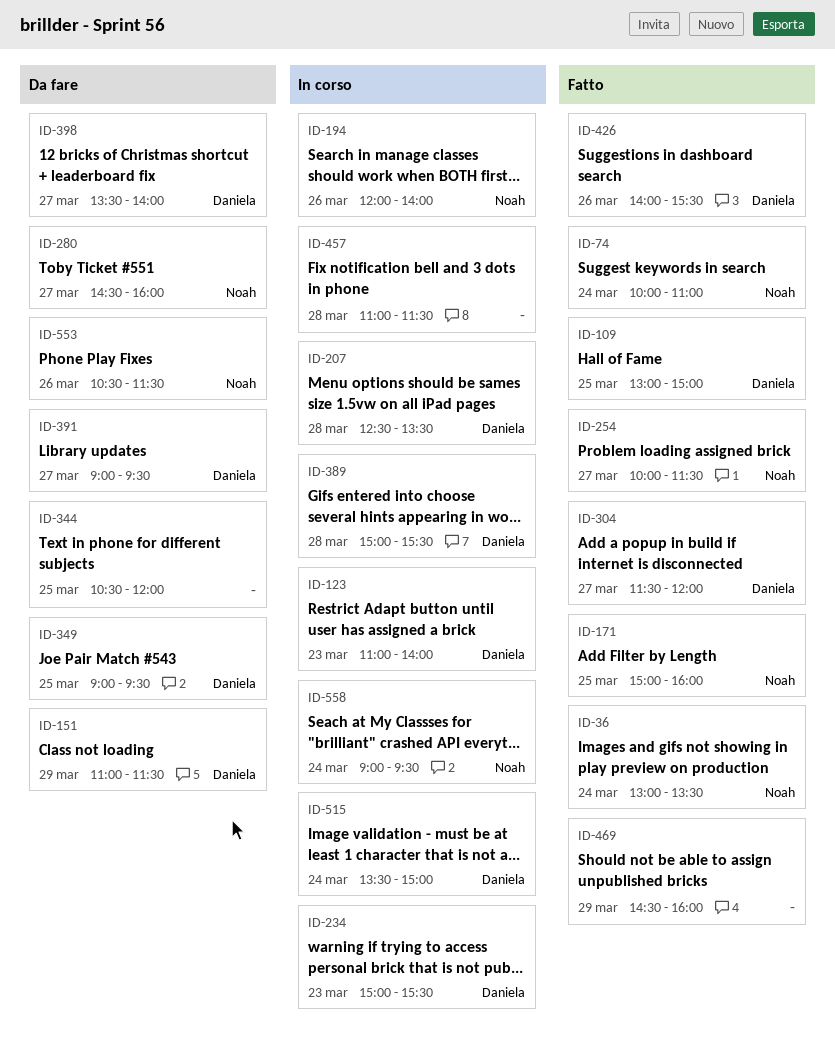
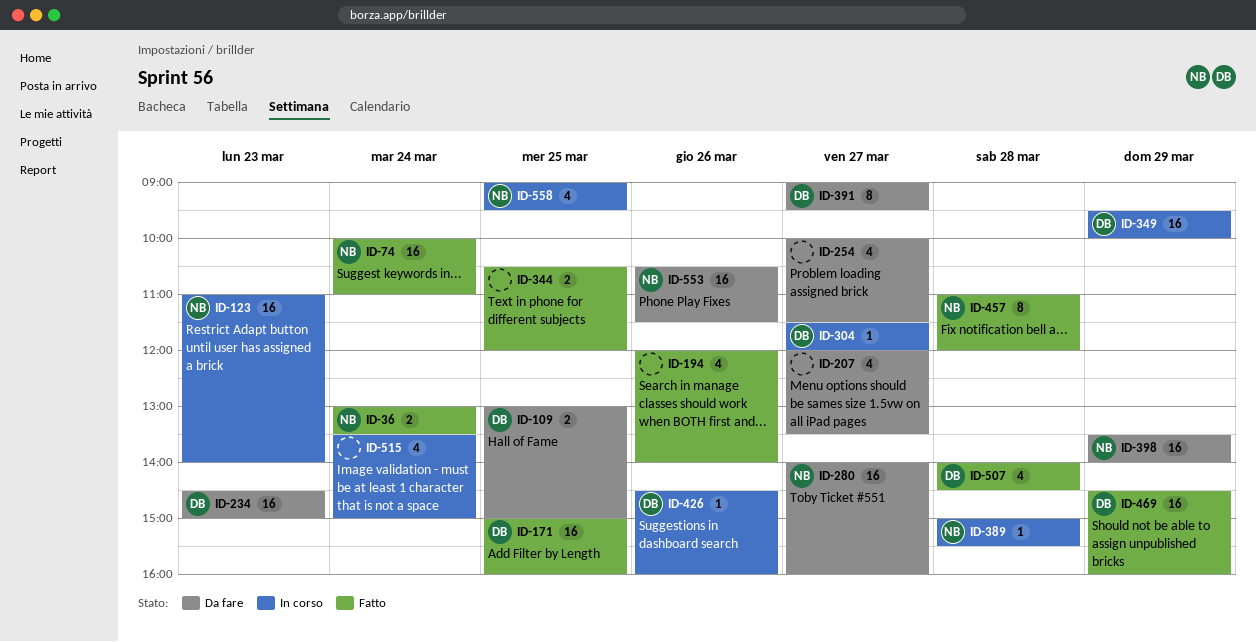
ID-109, status: Fatto -> Da fare
ID-123, owner: Daniela -> Noah
ID-151: present -> none
ID-171, owner: Noah -> Daniela
ID-194, status: In corso -> Fatto
ID-194, owner: Noah -> none
ID-207, status: In corso -> Da fare
ID-207, owner: Daniela -> none
ID-207, day: Mar 28 -> Mar 27
ID-207, begins: 12:30 -> 12:00
ID-234, status: In corso -> Da fare
ID-234, begins: 15:00 -> 14:30
ID-234, ends: 15:30 -> 15:00
ID-254, status: Fatto -> Da fare
ID-254, owner: Noah -> none
ID-280, begins: 14:30 -> 14:00
ID-304, status: Fatto -> In corso
ID-344, status: Da fare -> Fatto
ID-349, status: Da fare -> In corso
ID-349, day: Mar 25 -> Mar 29
ID-349, begins: 09:00 -> 09:30
ID-349, ends: 09:30 -> 10:00
ID-389, owner: Daniela -> Noah
ID-398, owner: Daniela -> Noah
ID-398, day: Mar 27 -> Mar 29
ID-426, status: Fatto -> In corso
ID-426, begins: 14:00 -> 14:30
ID-426, ends: 15:30 -> 16:00
ID-457, status: In corso -> Fatto
ID-457, owner: none -> Noah
ID-457, ends: 11:30 -> 12:00
ID-469, owner: none -> Daniela
ID-507: none -> present
ID-515, owner: Daniela -> none
ID-558, day: Mar 24 -> Mar 25

